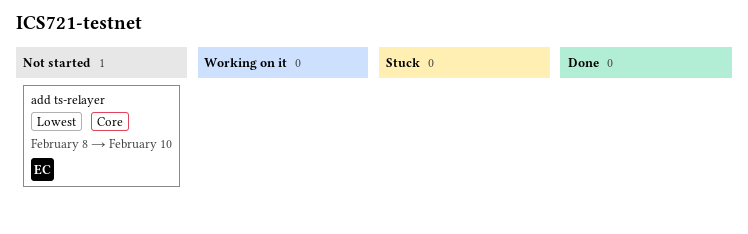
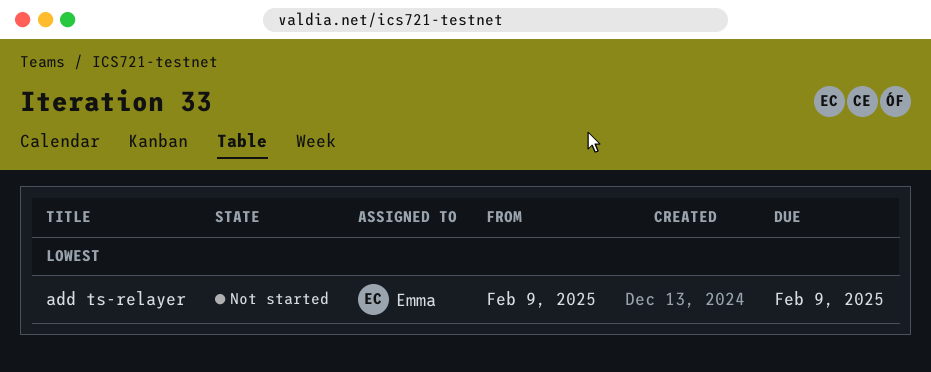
add ts-relayer, start: Feb 8 -> Feb 9
add ts-relayer, due: Feb 10 -> Feb 9

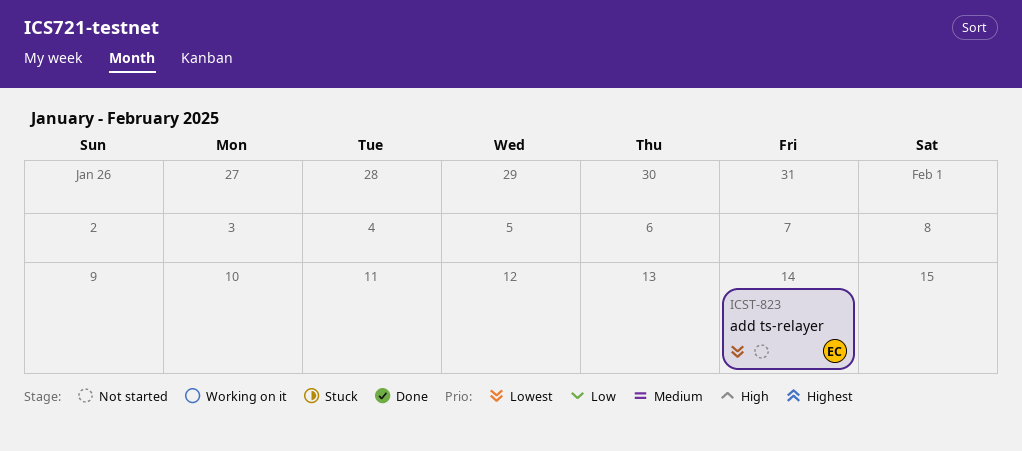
add ts-relayer, due: Feb 9 -> Feb 14

